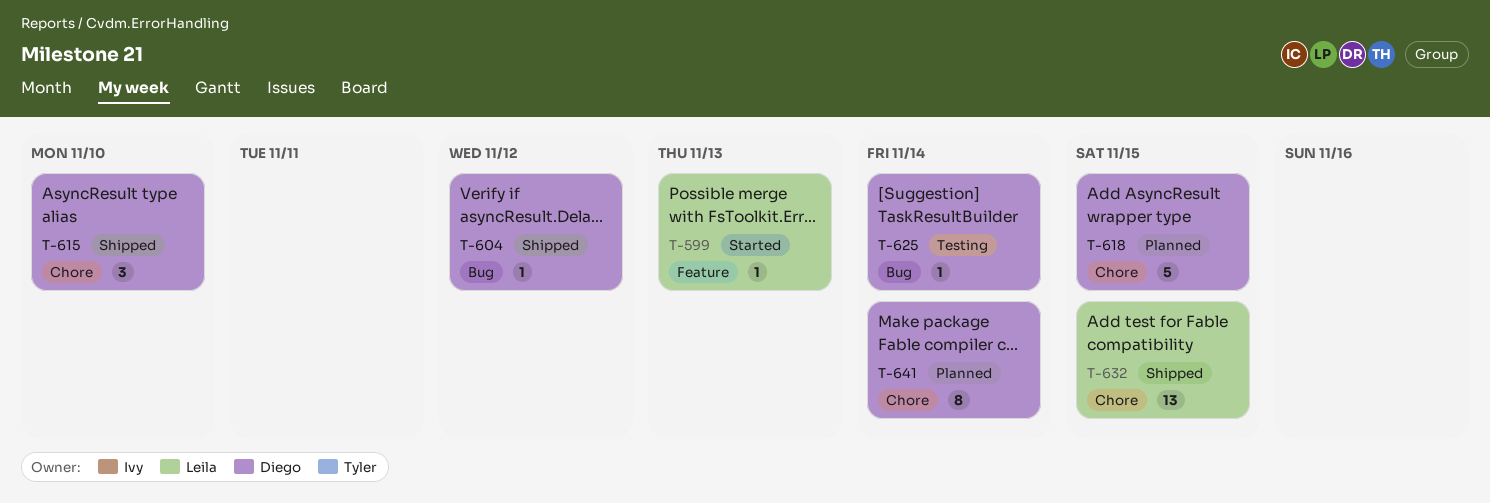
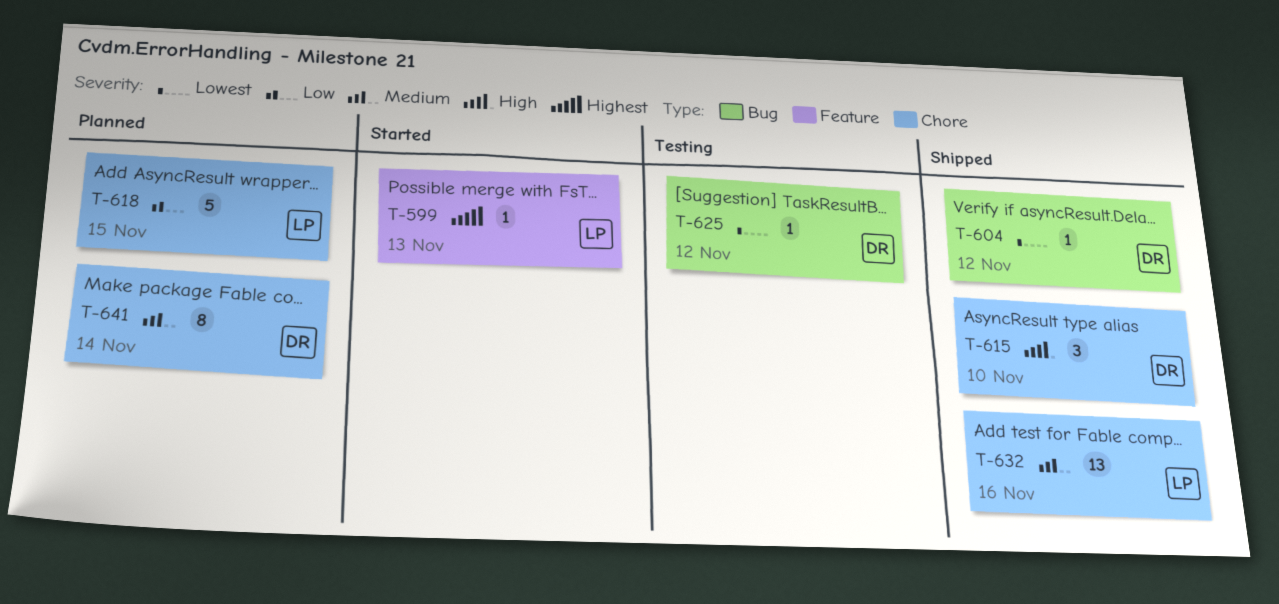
T-618, owner: Diego -> Leila
T-625, due: Nov 14 -> Nov 12
T-632, due: Nov 15 -> Nov 16

